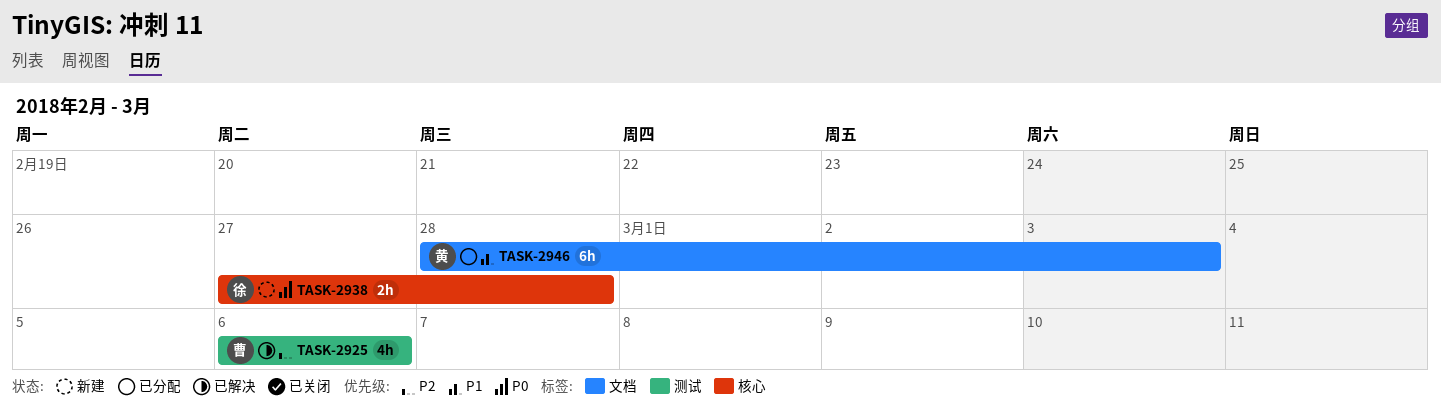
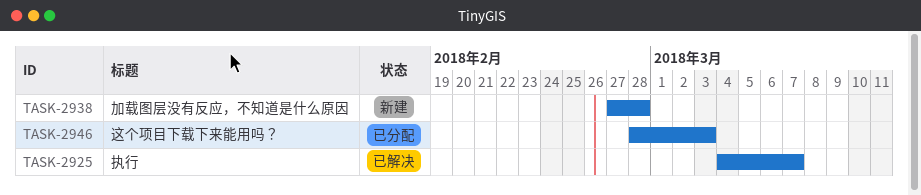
TASK-2925, start: Mar 6 -> Mar 4
TASK-2925, due: Mar 6 -> Mar 7

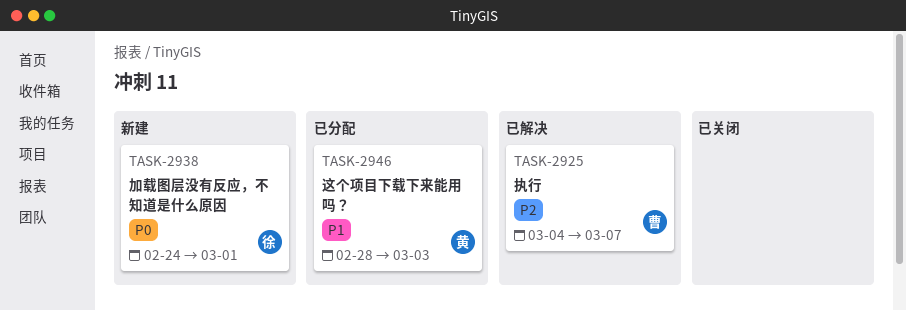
TASK-2938, start: Feb 27 -> Feb 24
TASK-2938, due: Feb 28 -> Mar 1

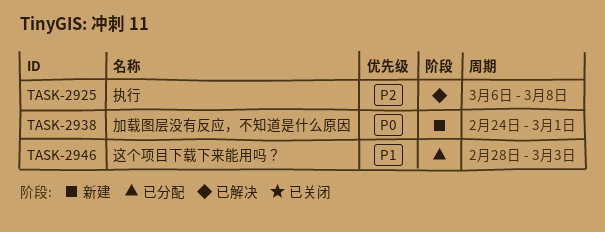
TASK-2925, start: Mar 4 -> Mar 6
TASK-2925, due: Mar 7 -> Mar 8

